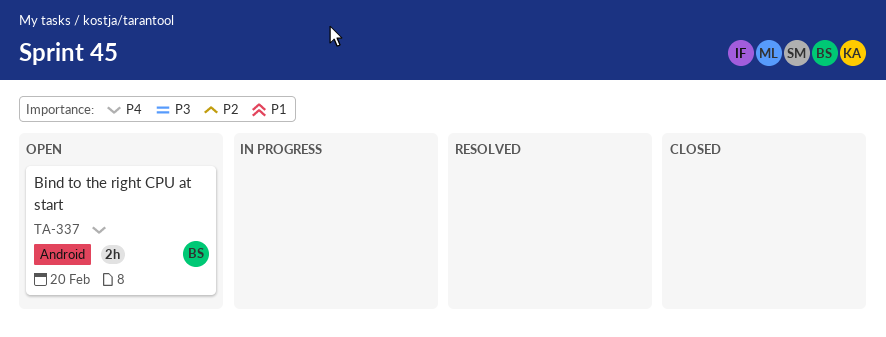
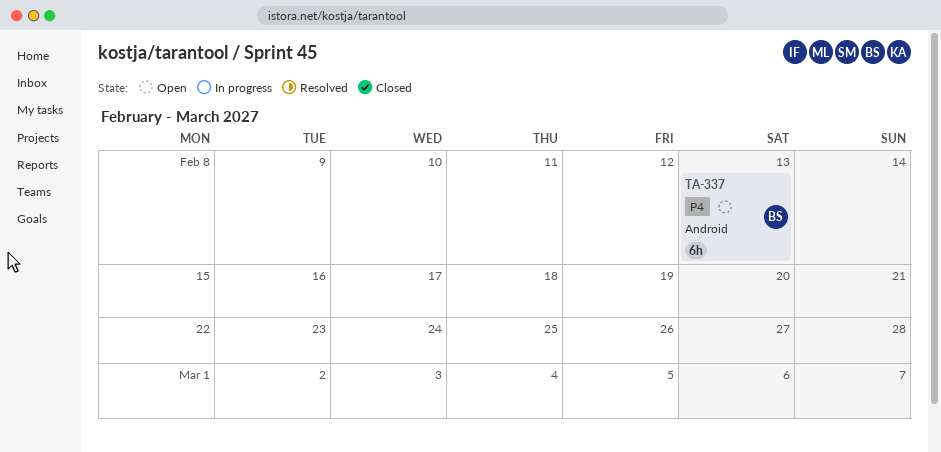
TA-337, estimate: 2h -> 6h
TA-337, due: Feb 20 -> Feb 13

